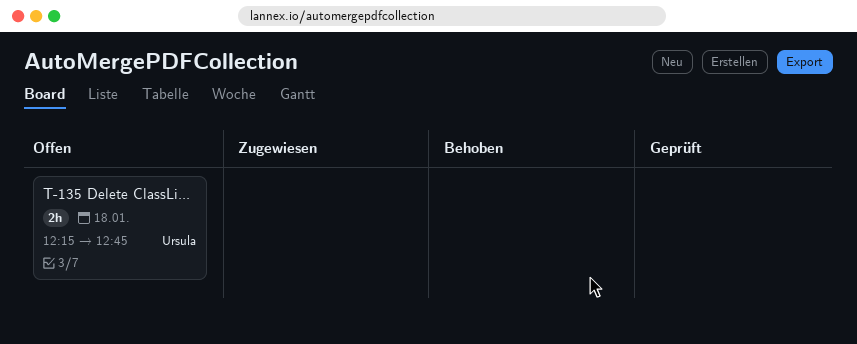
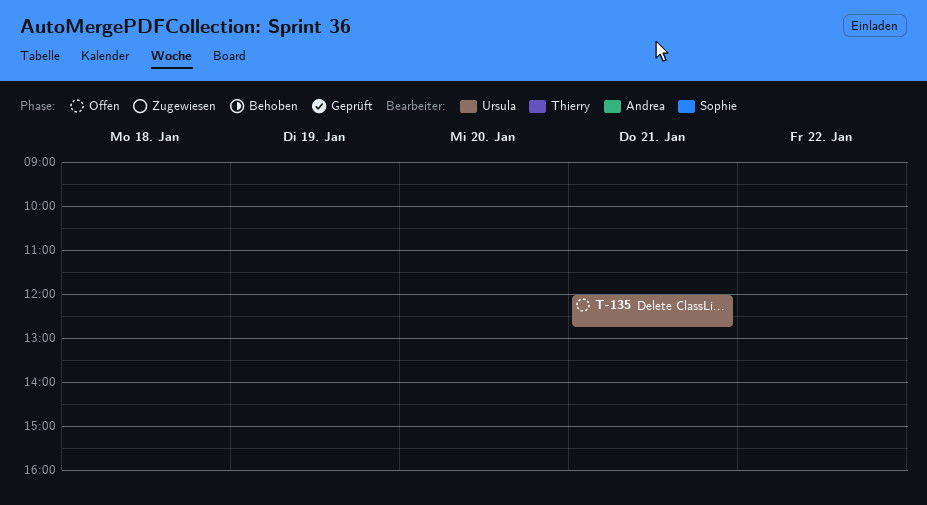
T-135, day: Jan 18 -> Jan 21
T-135, begins: 12:15 -> 12:00

